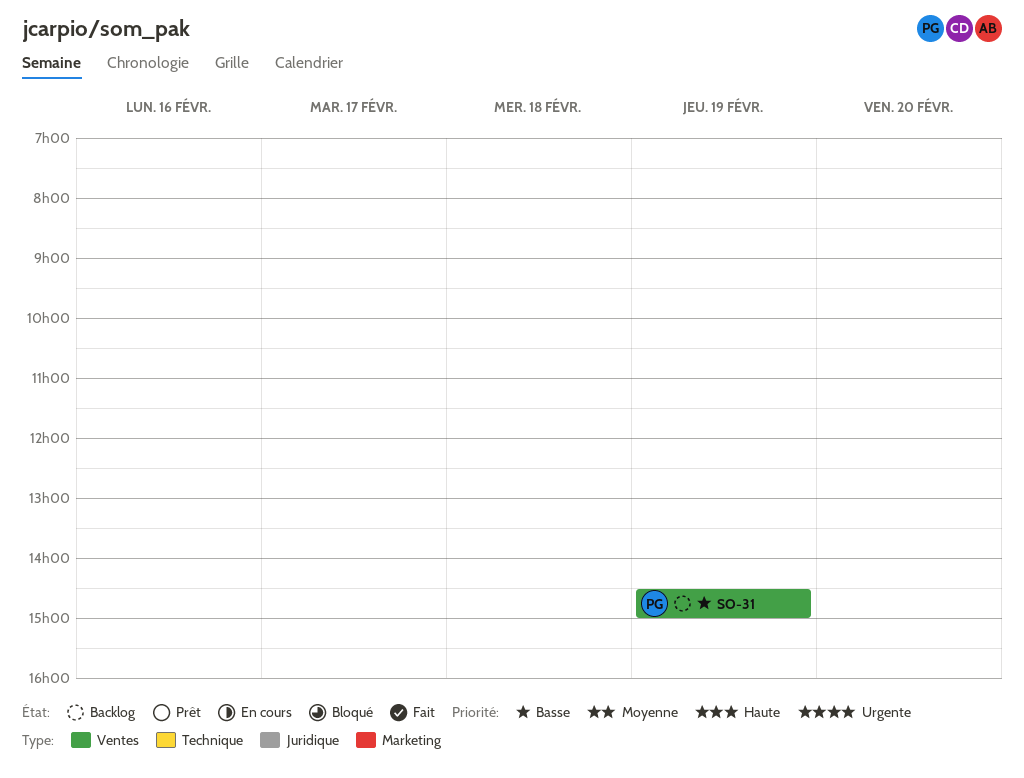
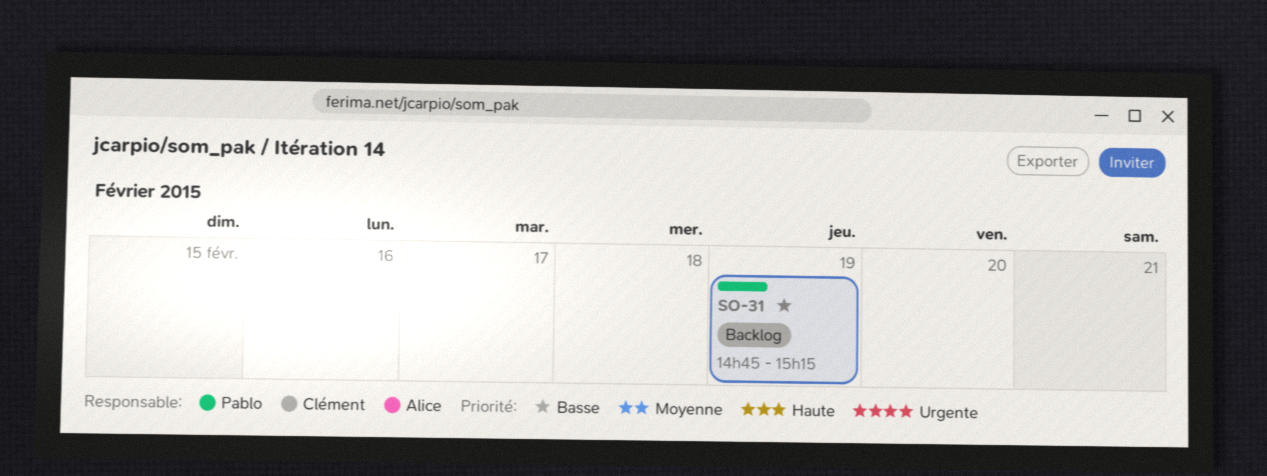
SO-31, begins: 14:30 -> 14:45
SO-31, ends: 15:00 -> 15:15

